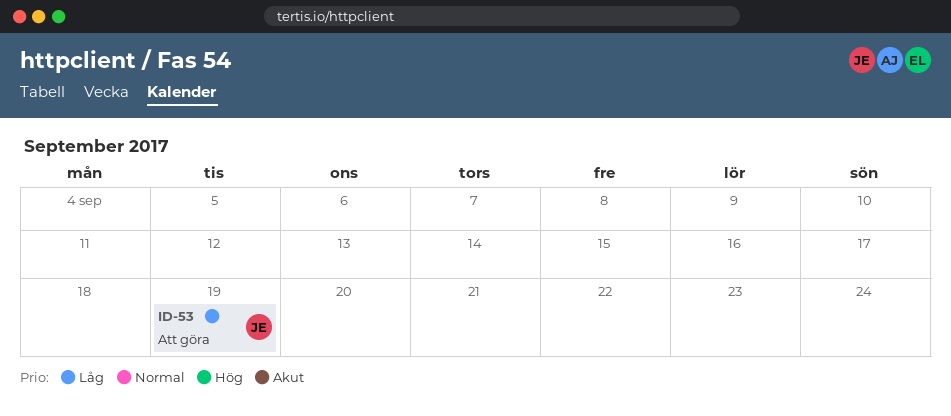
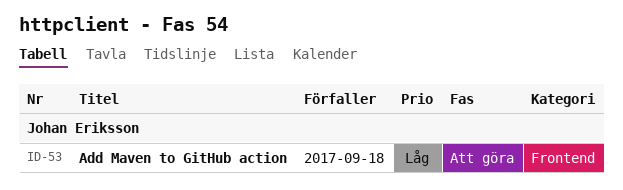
ID-53, due: Sep 19 -> Sep 18

